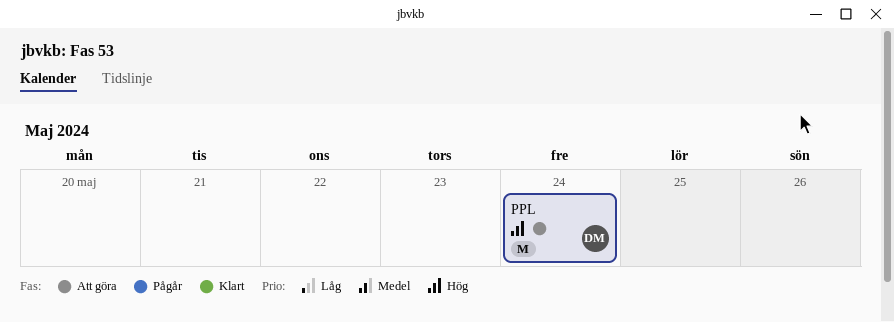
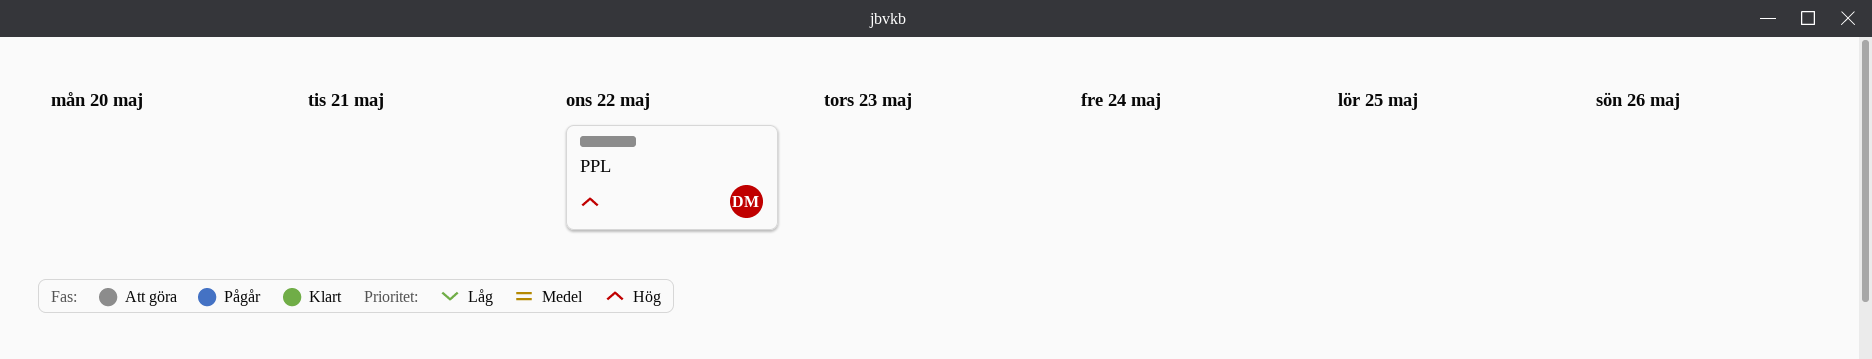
PPL, due: May 24 -> May 22

